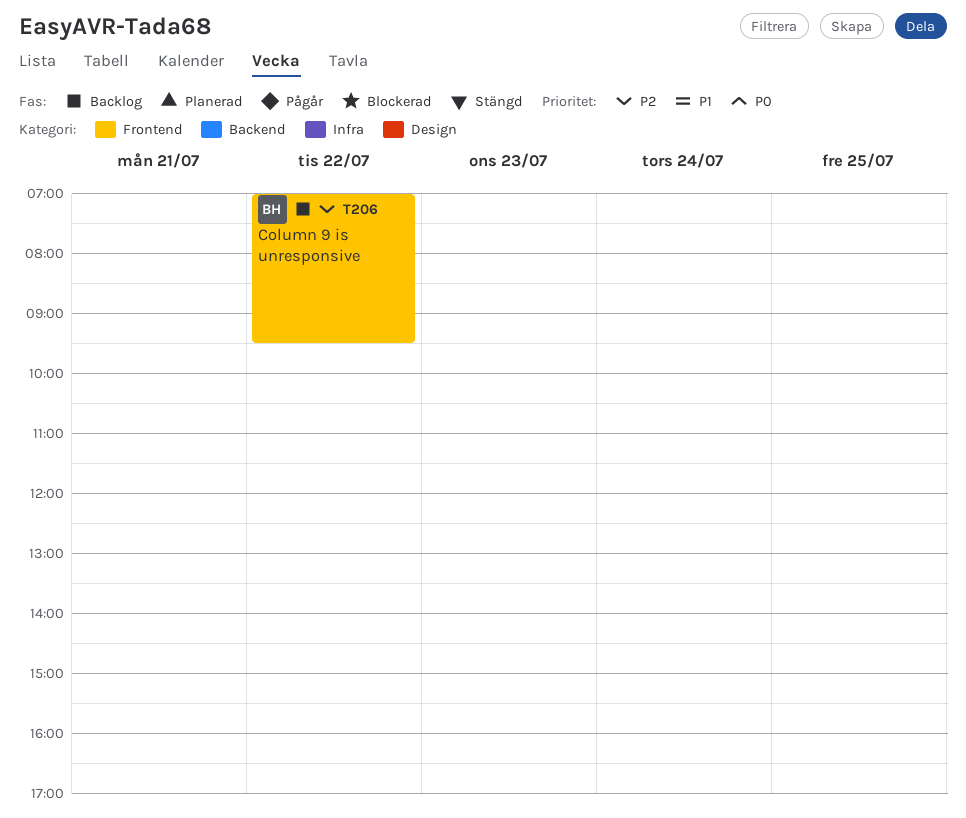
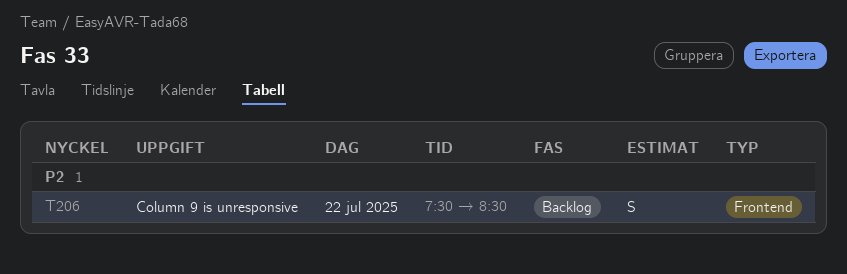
T206, begins: 07:00 -> 07:30
T206, ends: 09:30 -> 08:30

